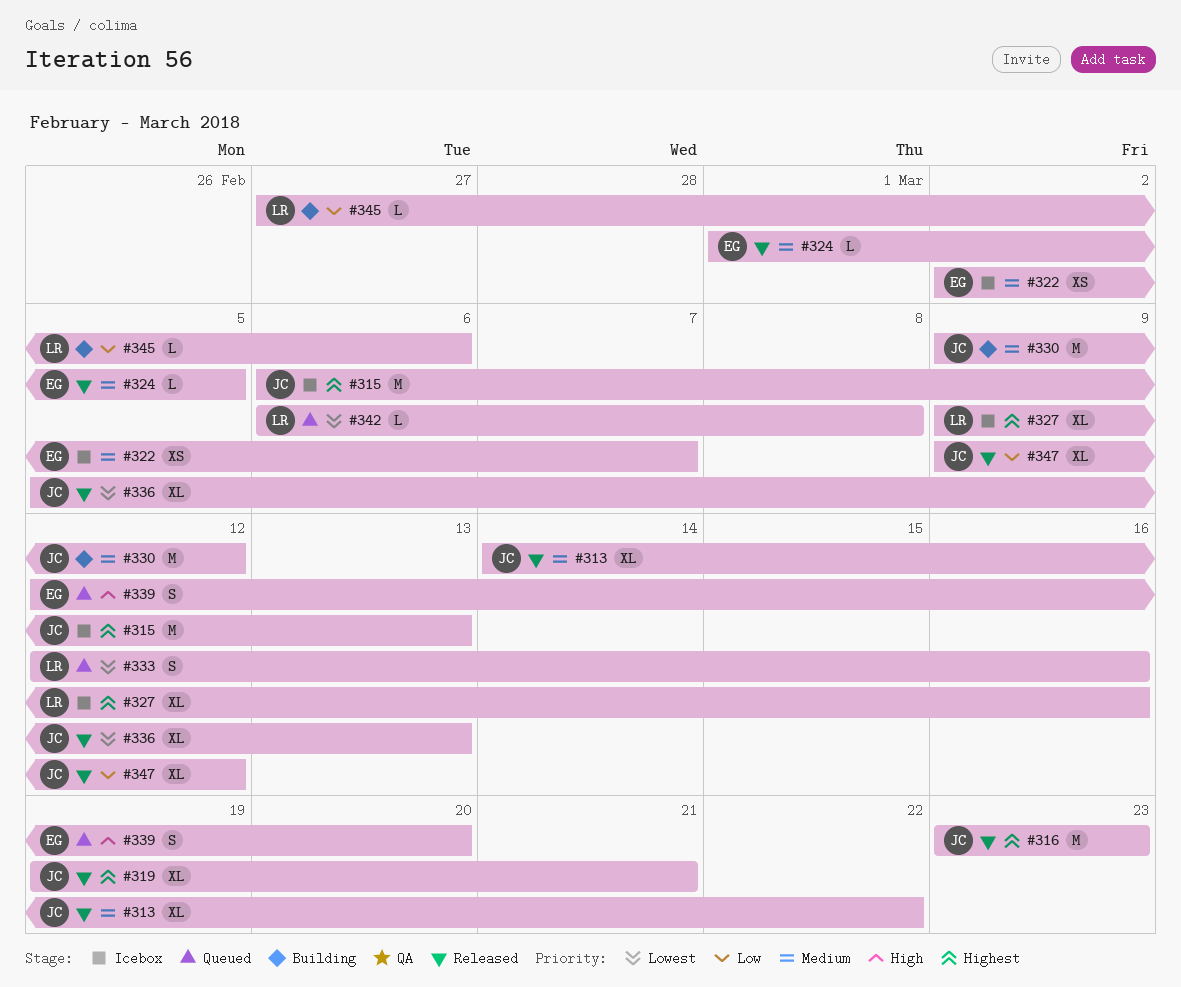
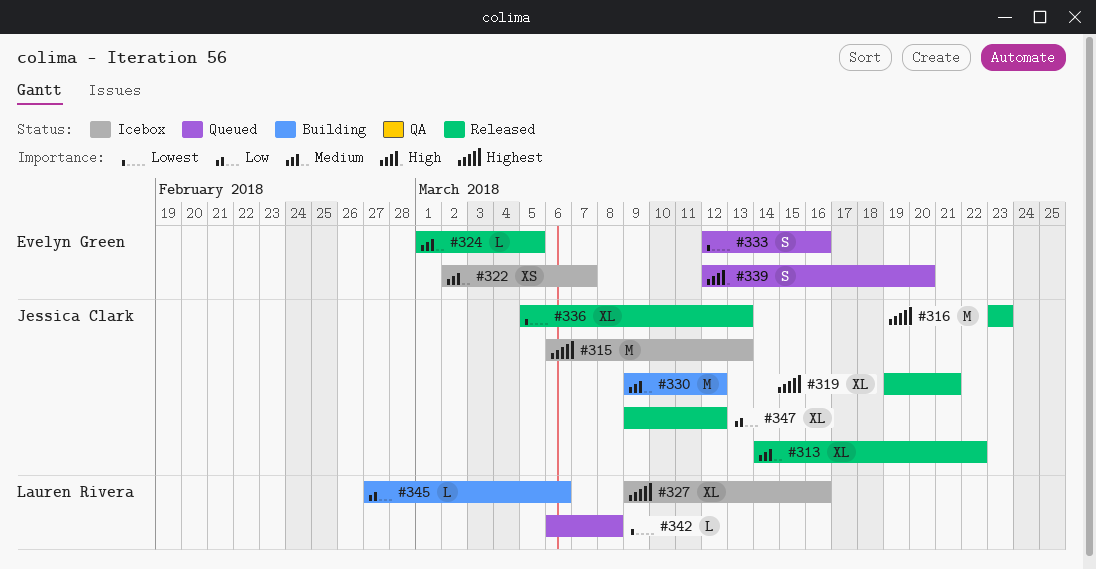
#333, owner: Lauren Rivera -> Evelyn Green

